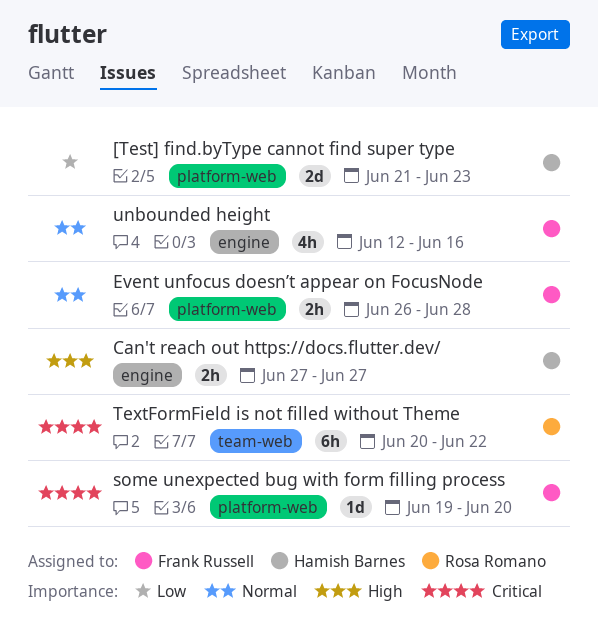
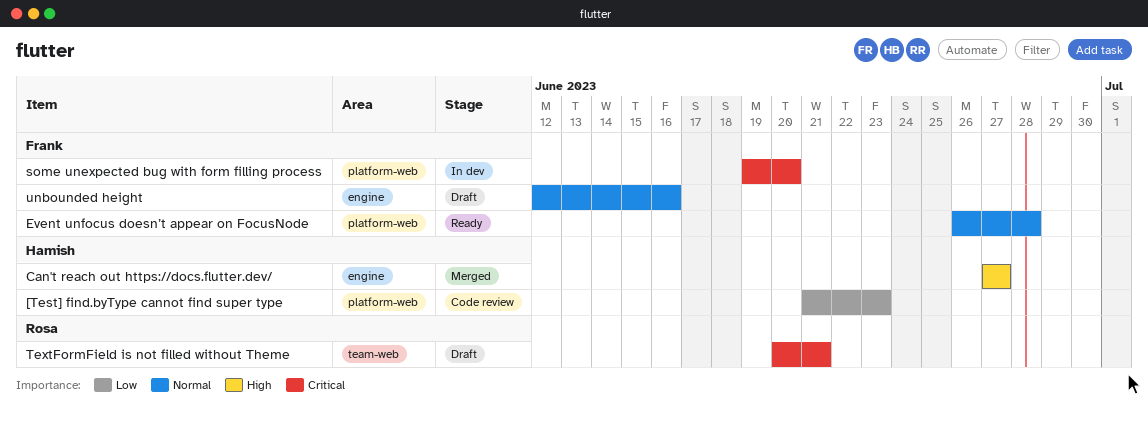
TextFormField is not filled without Theme, due: Jun 22 -> Jun 21

